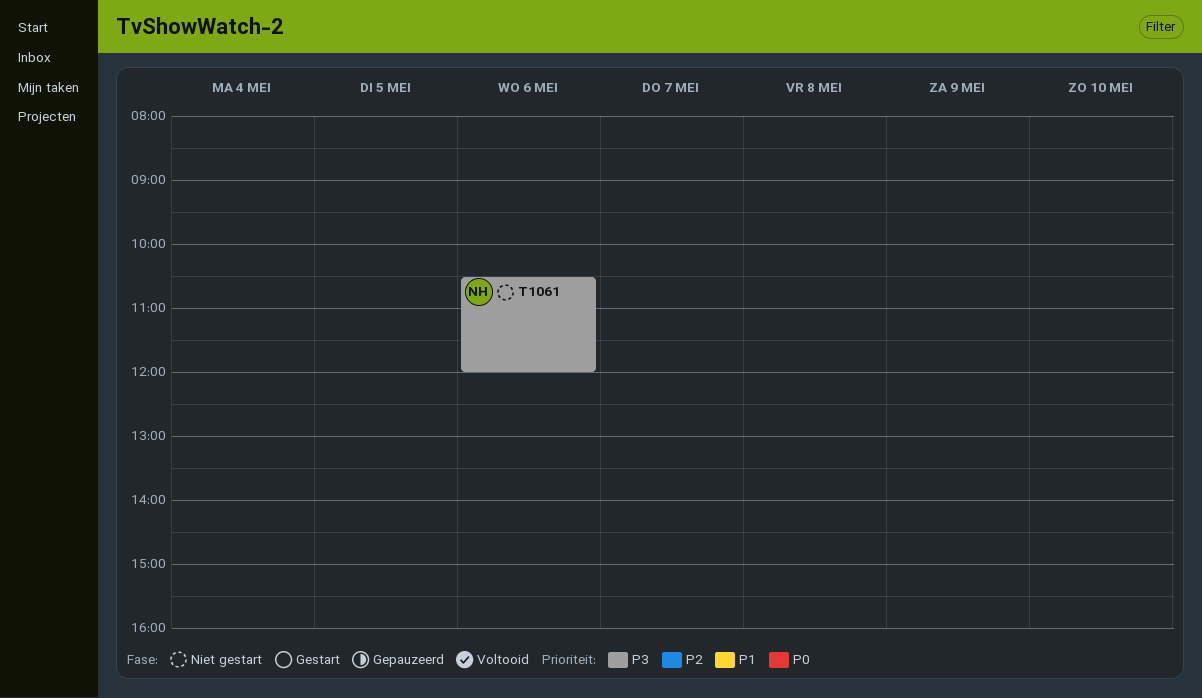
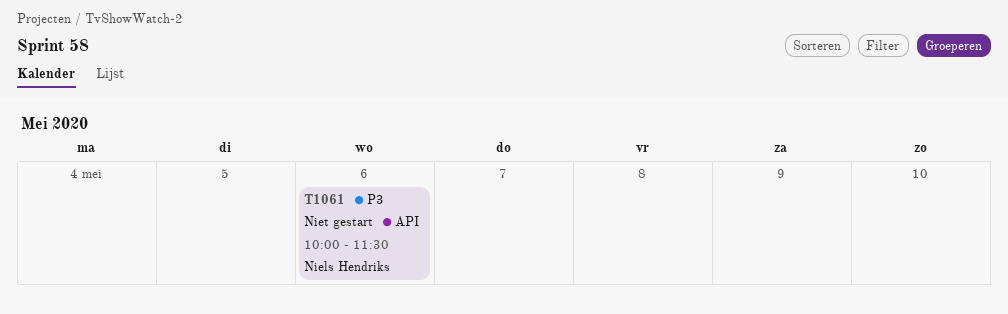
T1061, begins: 10:30 -> 10:00
T1061, ends: 12:00 -> 11:30

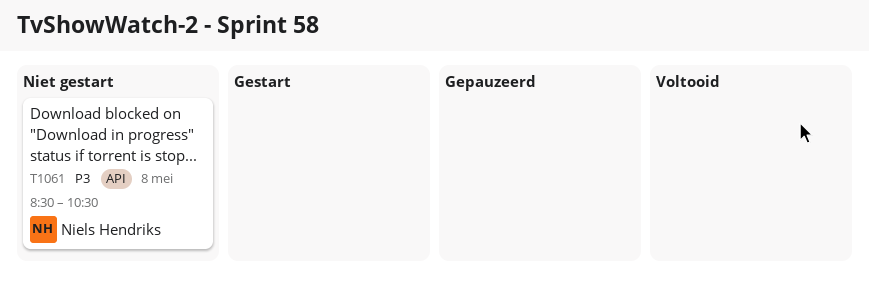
T1061, day: May 6 -> May 8
T1061, begins: 10:00 -> 08:30
T1061, ends: 11:30 -> 10:30

